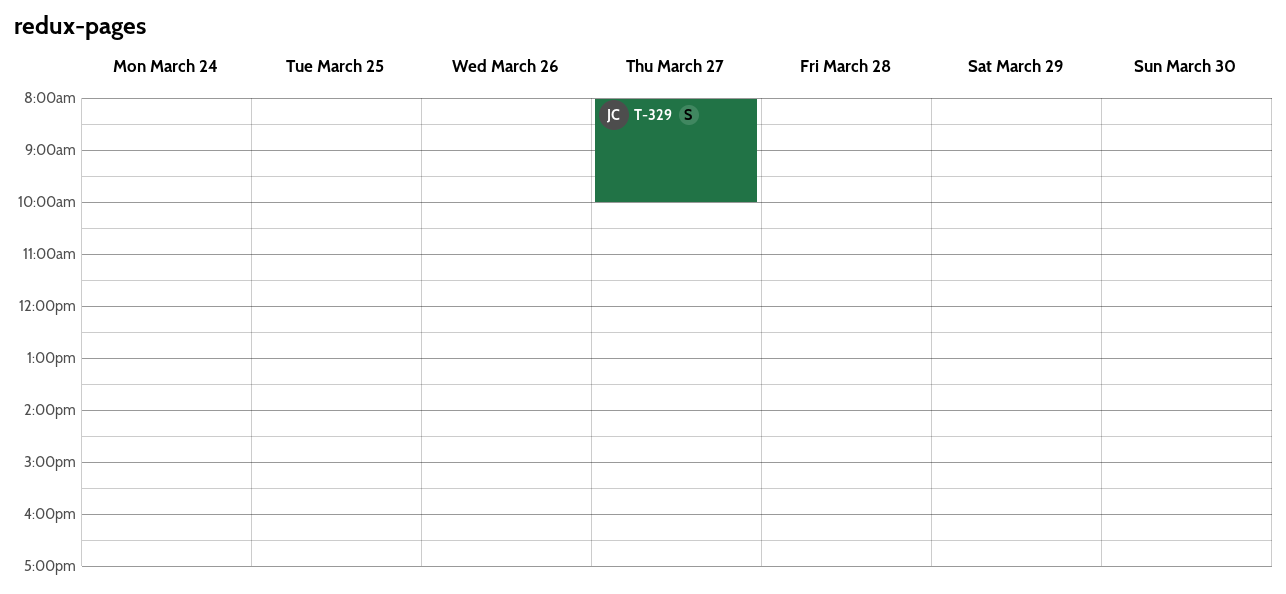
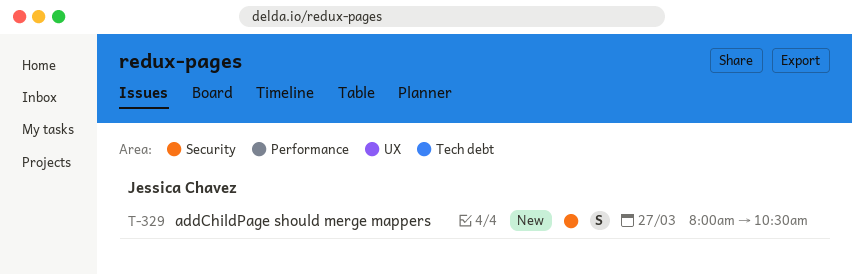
T-329, ends: 10:00 -> 10:30

